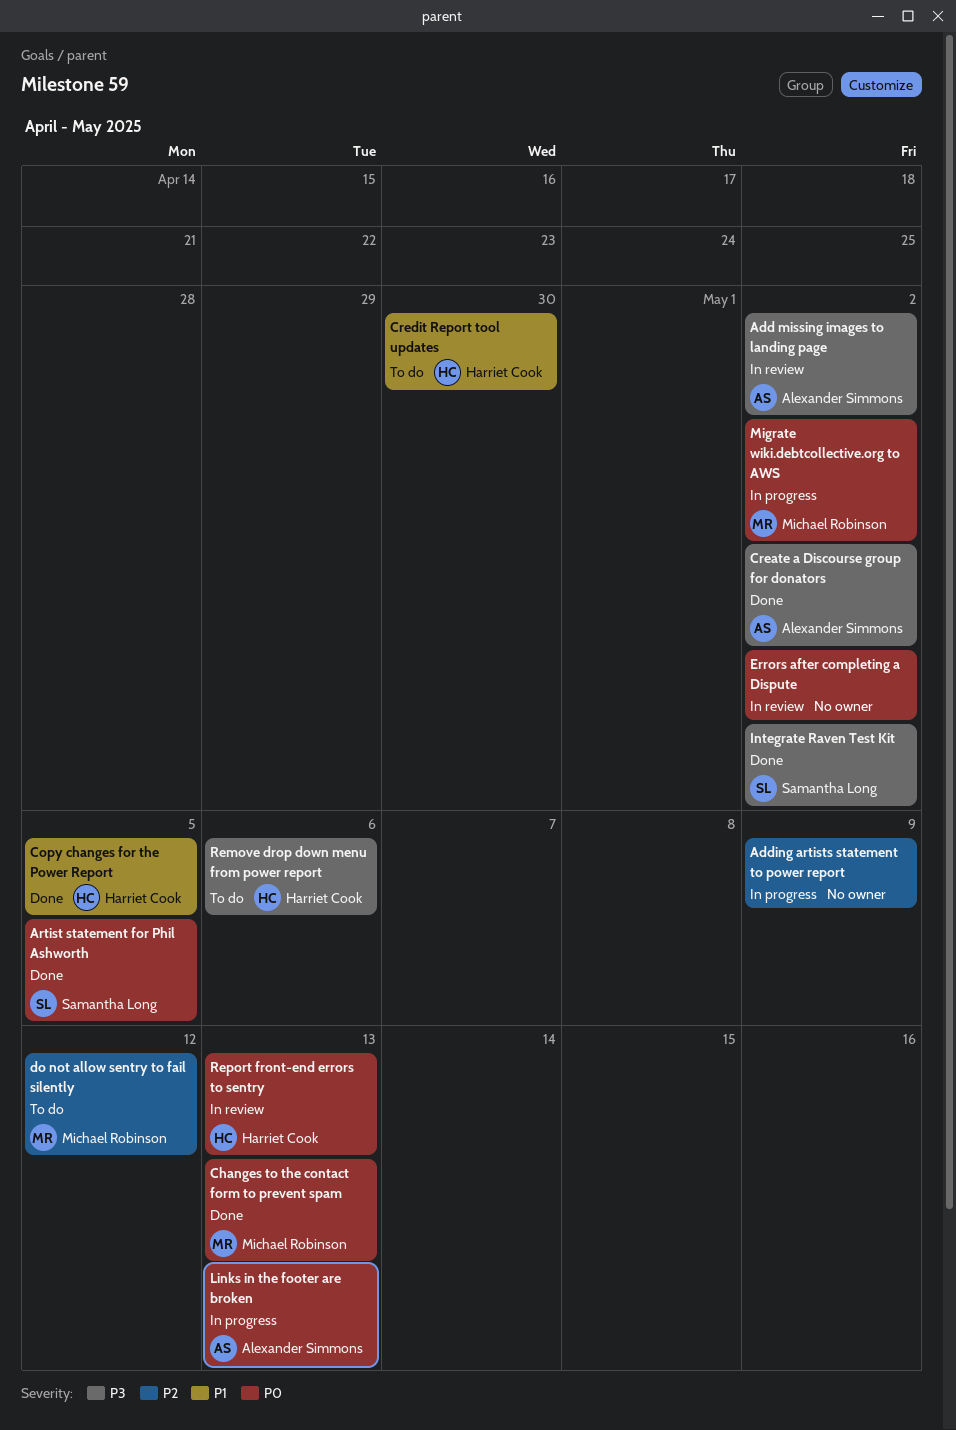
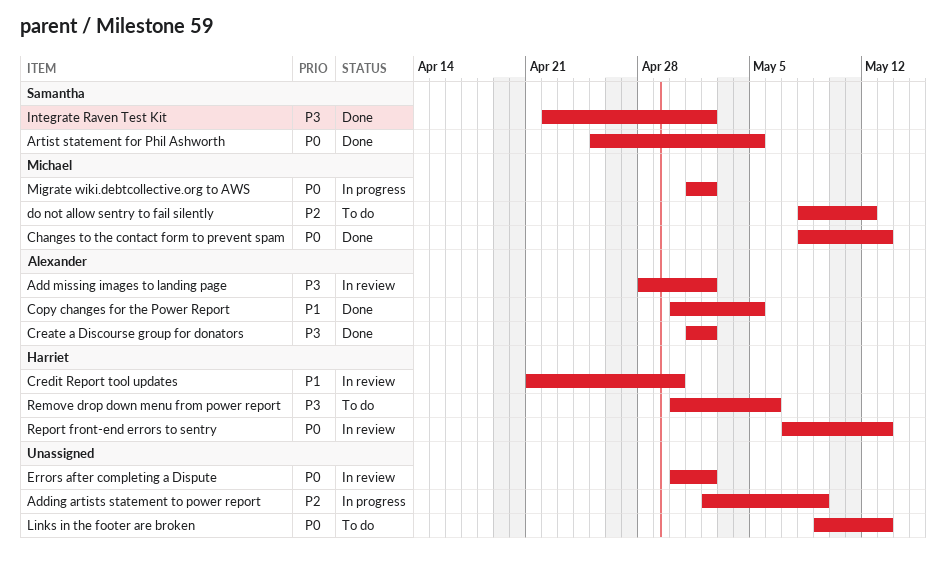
Copy changes for the Power Report, owner: Harriet Cook -> Alexander Simmons
Credit Report tool updates, status: To do -> In review
Links in the footer are broken, status: In progress -> To do
Links in the footer are broken, owner: Alexander Simmons -> none

